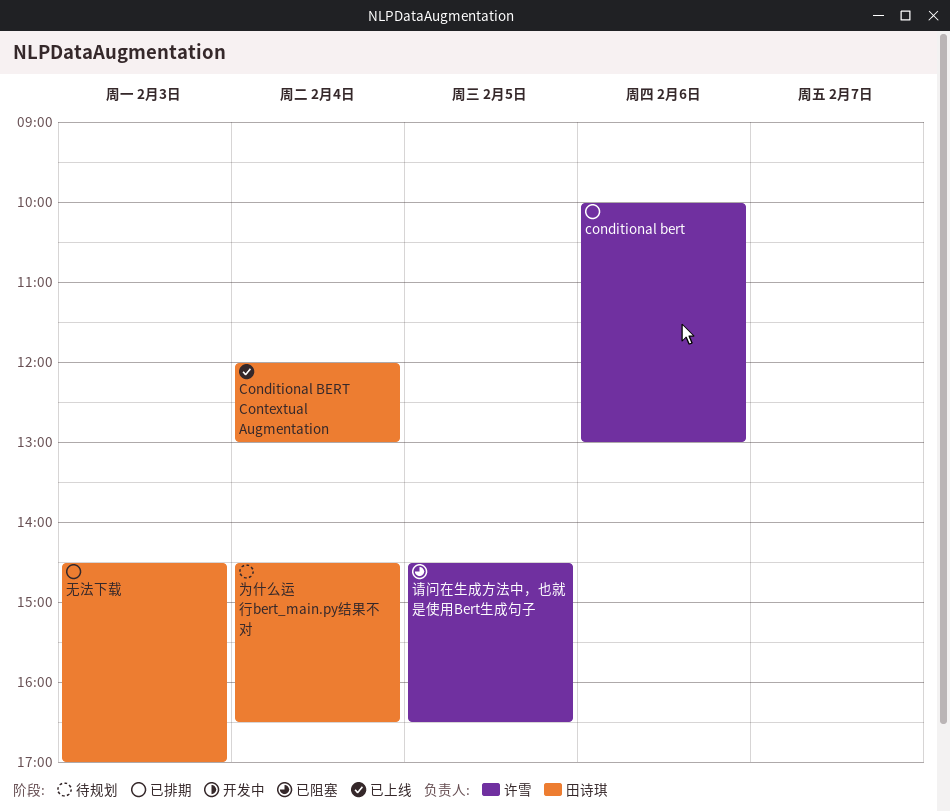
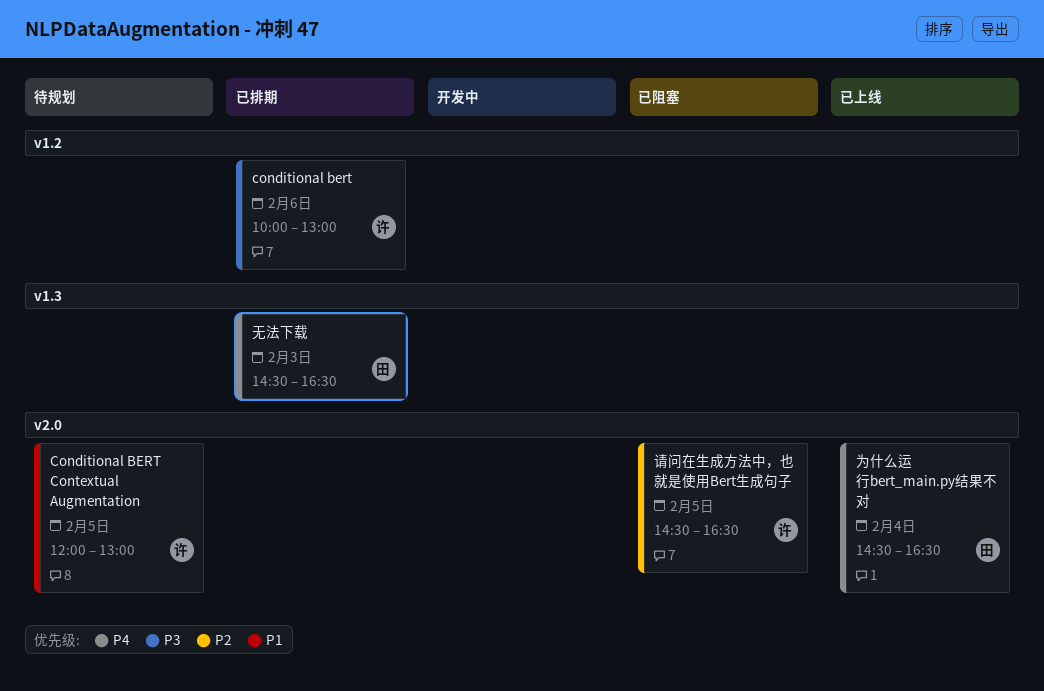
Conditional BERT Contextual Augmentation, status: 已上线 -> 待规划
Conditional BERT Contextual Augmentation, owner: 田诗琪 -> 许雪
Conditional BERT Contextual Augmentation, day: Feb 4 -> Feb 5
为什么运行bert_main.py结果不对, status: 待规划 -> 已上线
无法下载, ends: 17:00 -> 16:30

